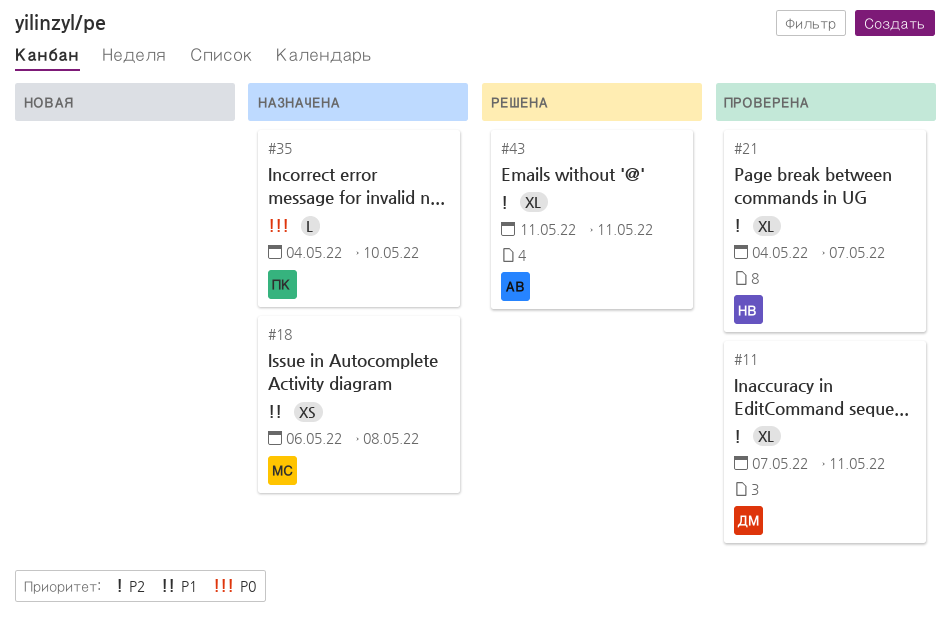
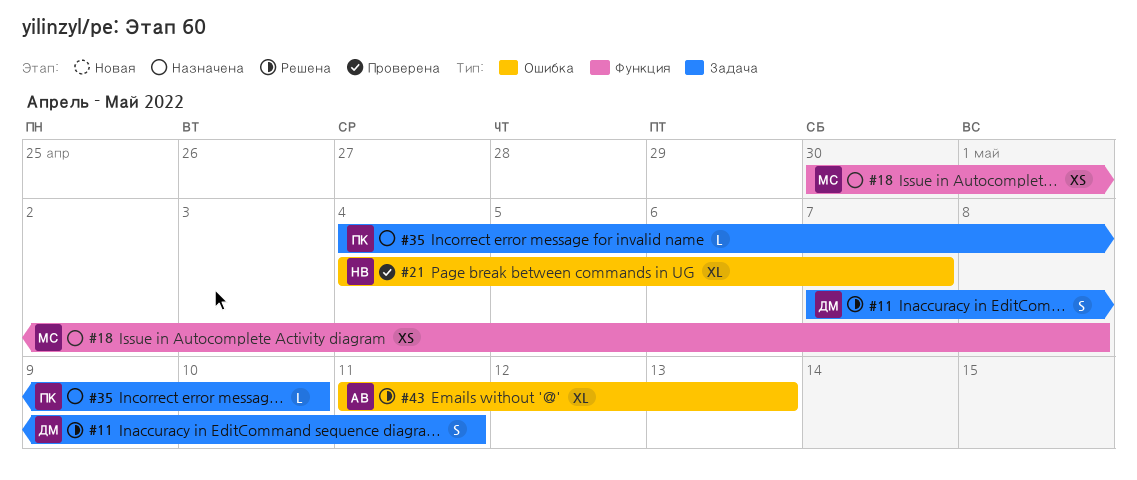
#11, status: Проверена -> Решена
#11, estimate: XL -> S
#18, start: May 6 -> Apr 30
#43, due: May 11 -> May 13

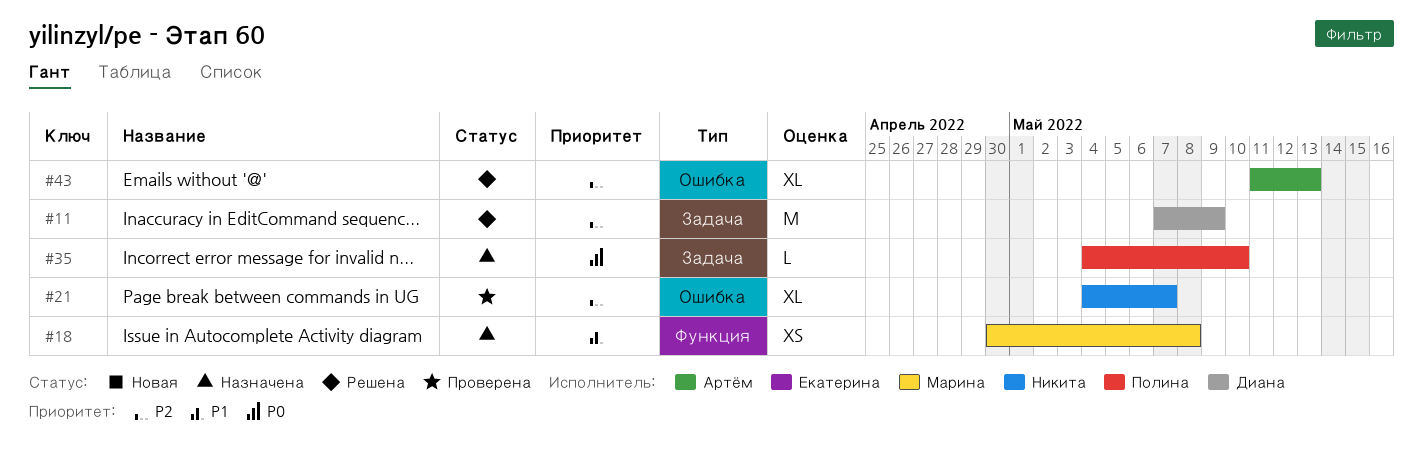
#11, estimate: S -> M
#11, due: May 11 -> May 9

